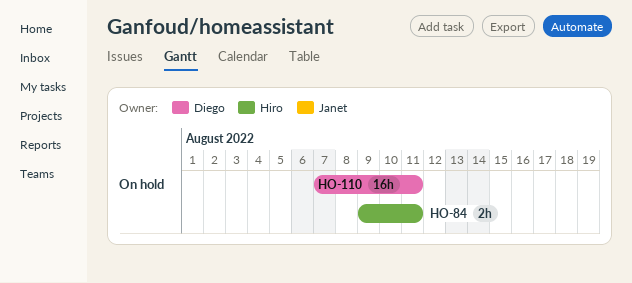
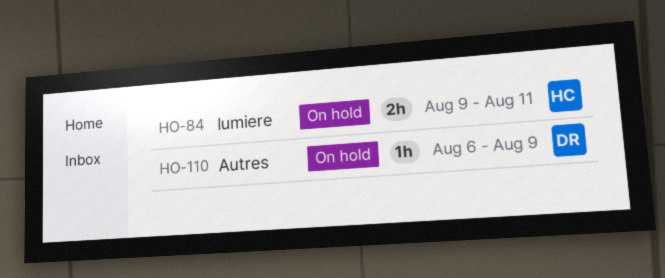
HO-110, estimate: 16h -> 1h
HO-110, start: Aug 7 -> Aug 6
HO-110, due: Aug 11 -> Aug 9

